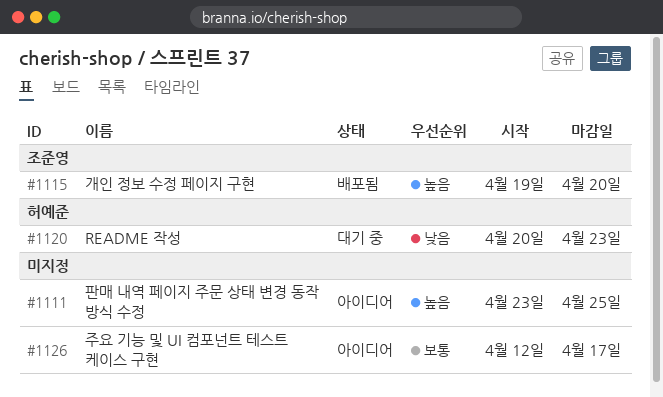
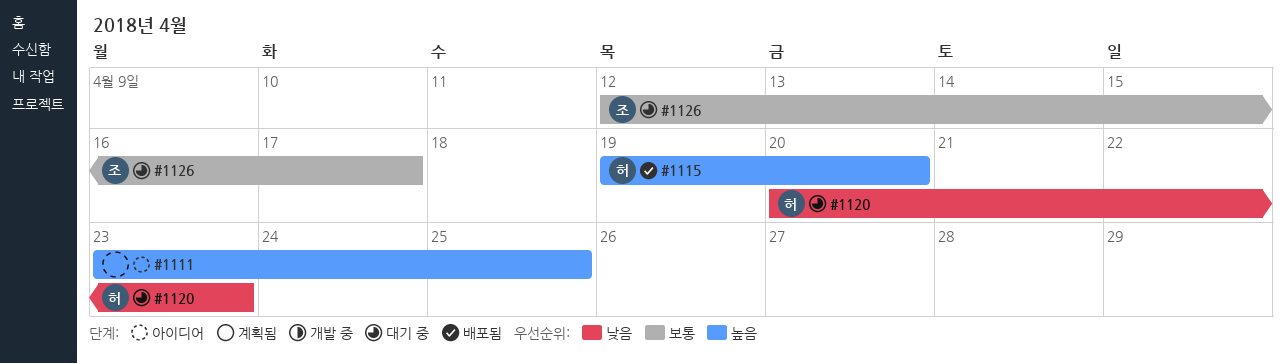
#1115, owner: 조준영 -> 허예준
#1126, status: 아이디어 -> 대기 중
#1126, owner: none -> 조준영

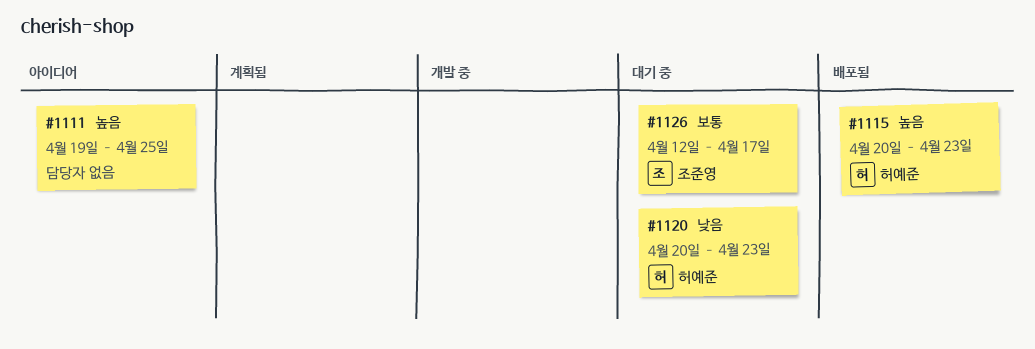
#1111, start: Apr 23 -> Apr 19
#1115, start: Apr 19 -> Apr 20
#1115, due: Apr 20 -> Apr 23

